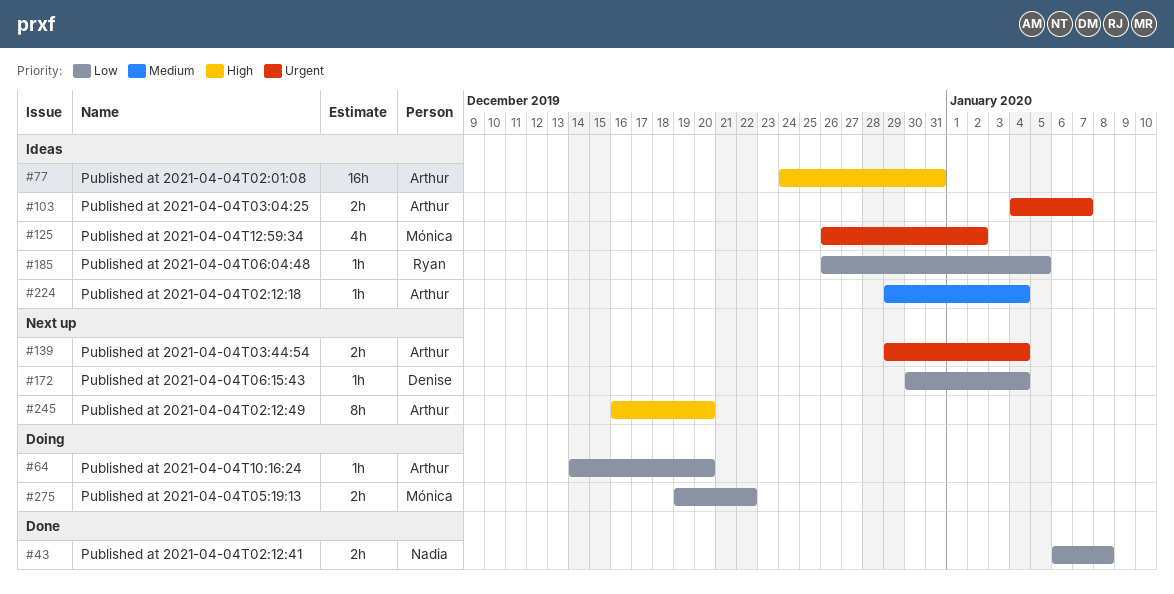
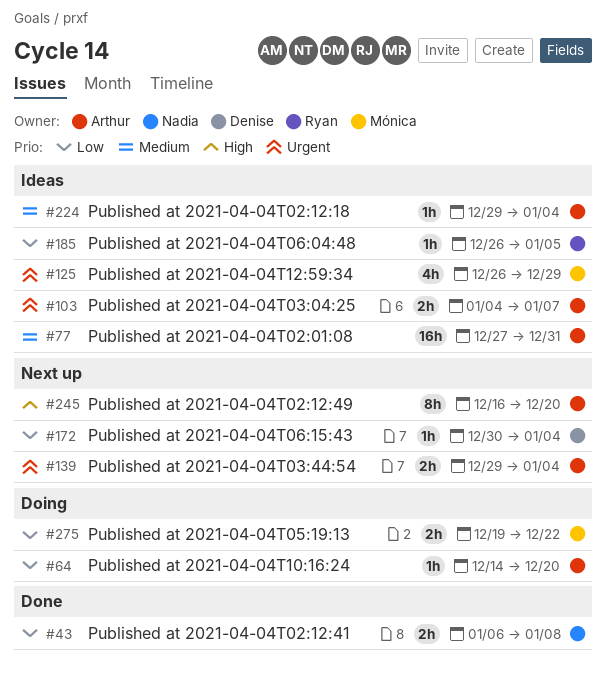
#77, priority: High -> Medium
#77, start: Dec 24 -> Dec 27
#125, due: Jan 2 -> Dec 29

